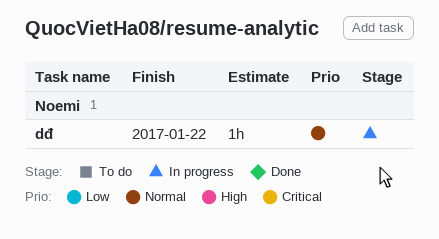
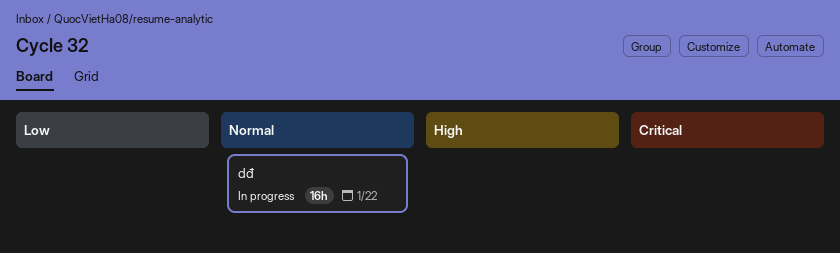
dđ, estimate: 1h -> 16h

